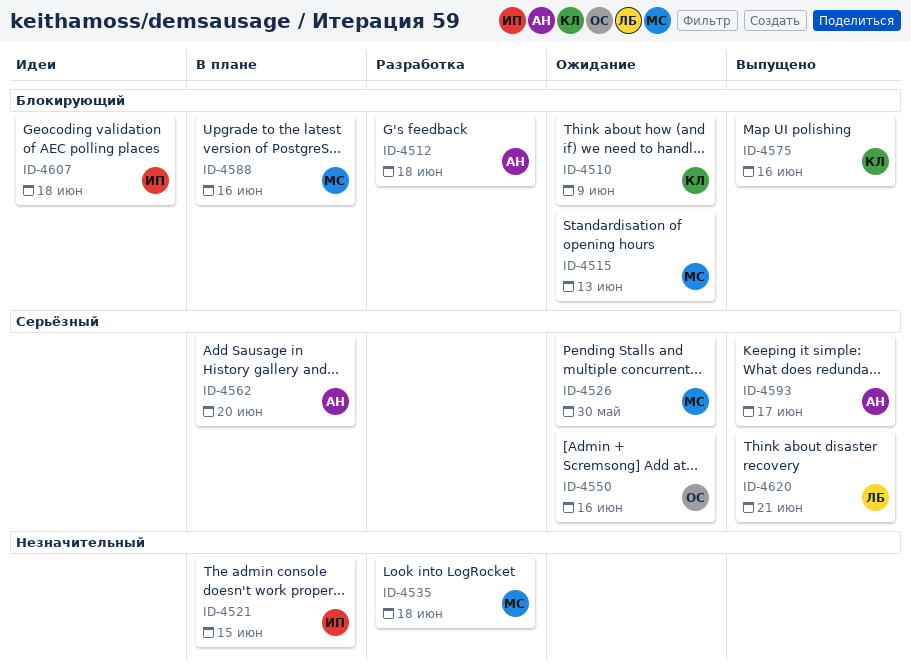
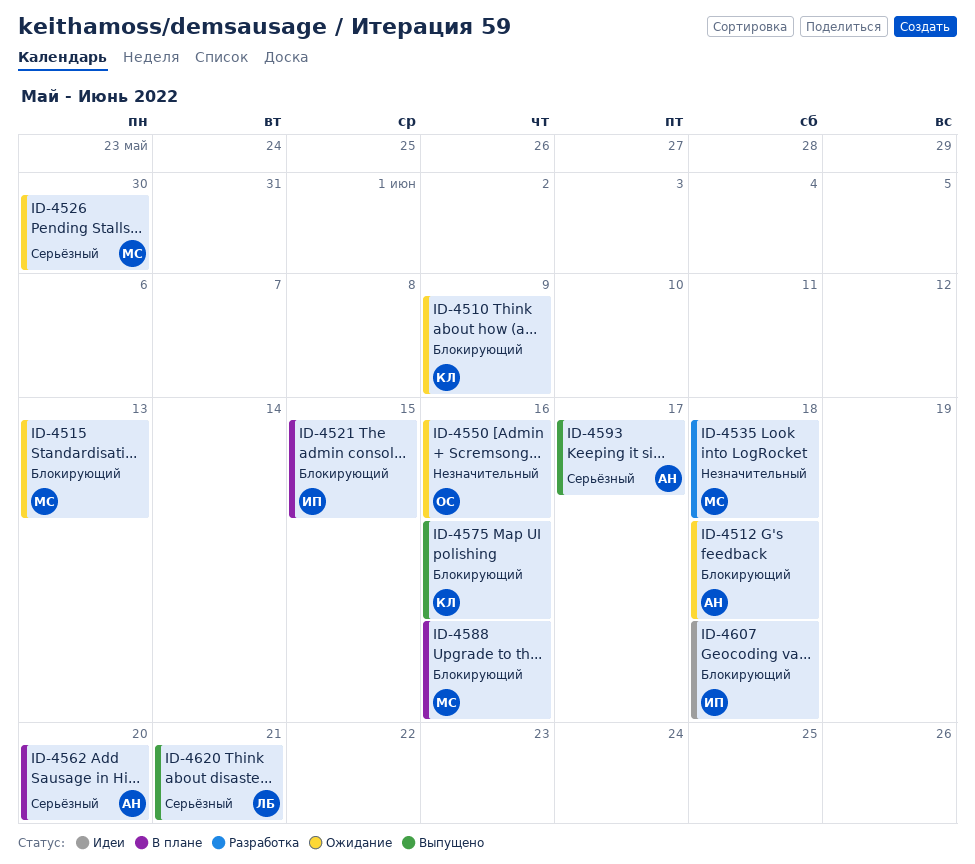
ID-4512, status: Разработка -> Ожидание
ID-4521, priority: Незначительный -> Блокирующий
ID-4550, priority: Серьёзный -> Незначительный

